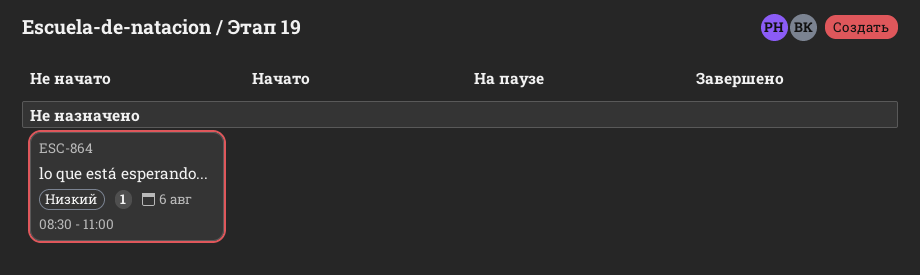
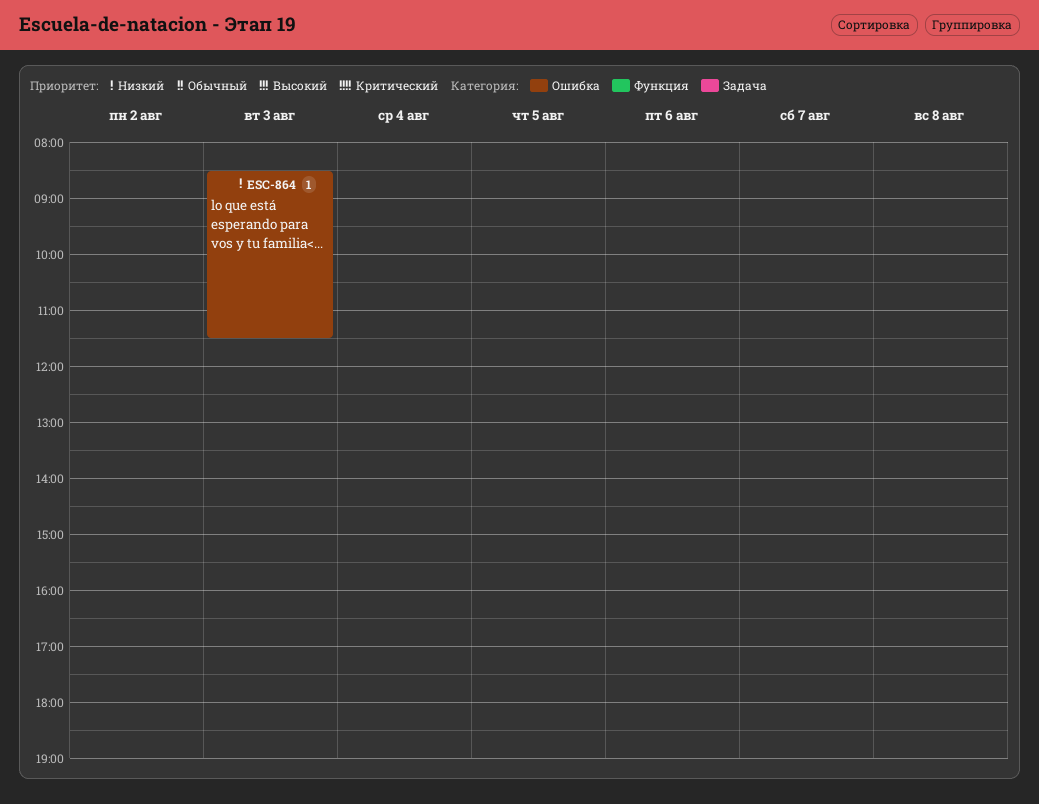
ESC-864, day: Aug 6 -> Aug 3
ESC-864, ends: 11:00 -> 11:30

